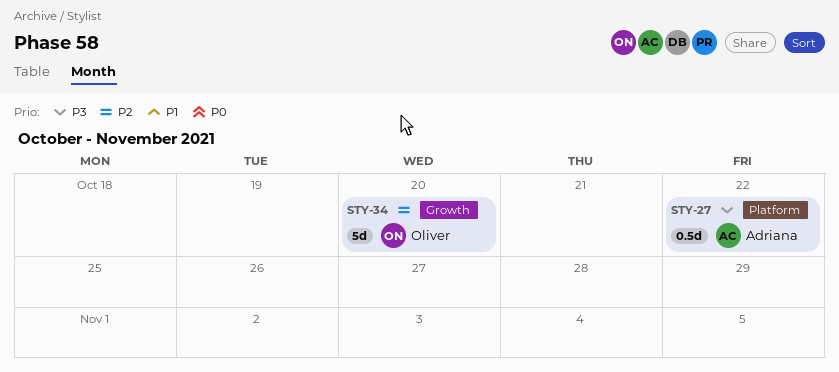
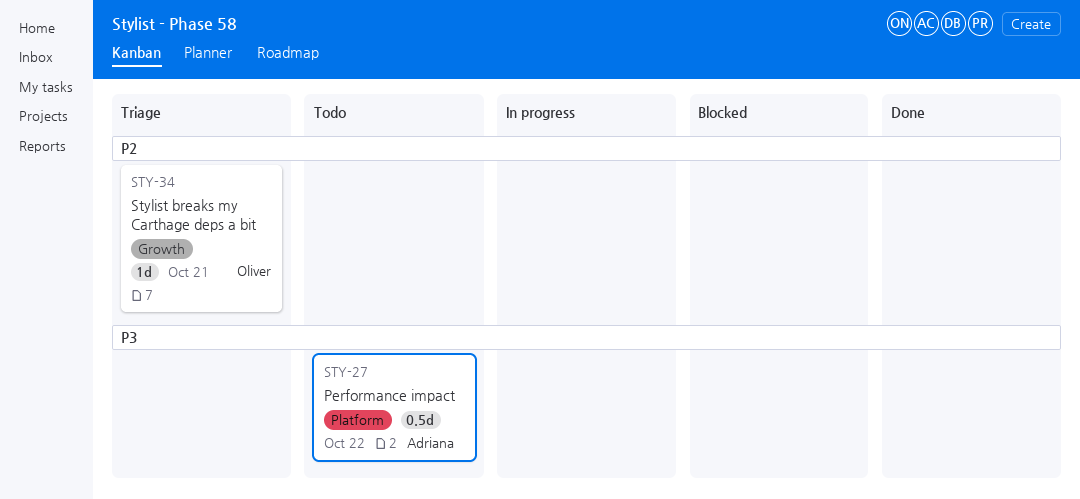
STY-34, estimate: 5d -> 1d
STY-34, due: Oct 20 -> Oct 21

